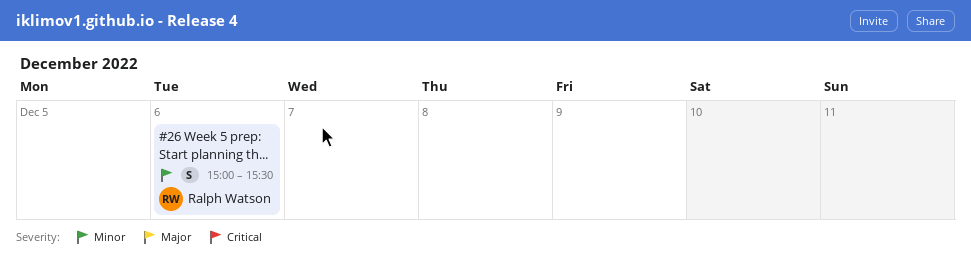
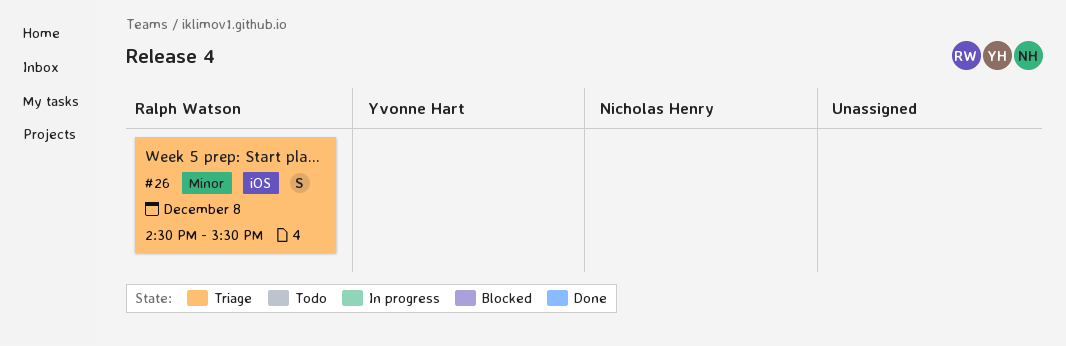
#26, day: Dec 6 -> Dec 8
#26, begins: 15:00 -> 14:30

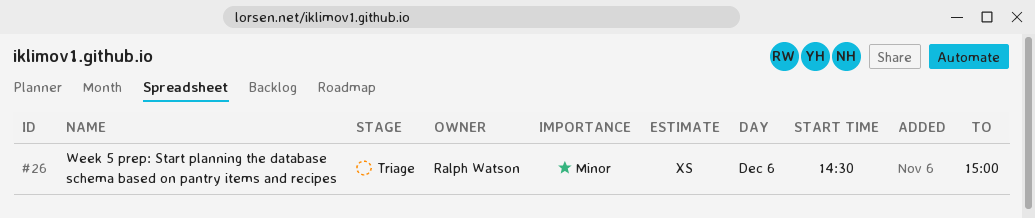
#26, estimate: S -> XS
#26, day: Dec 8 -> Dec 6
#26, ends: 15:30 -> 15:00

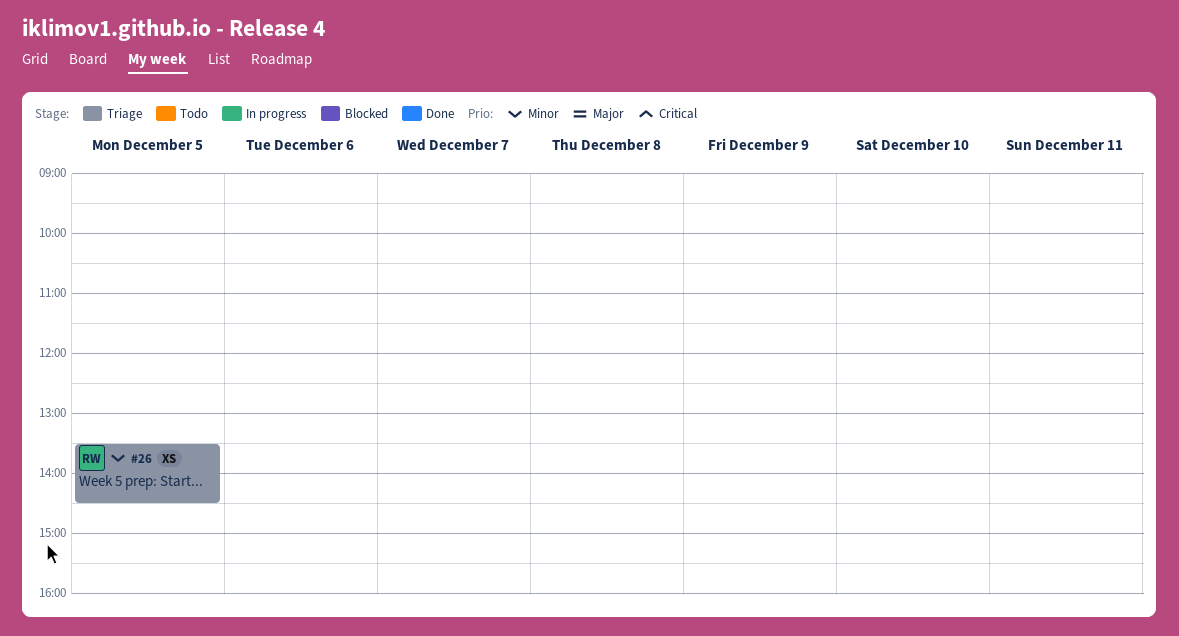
#26, day: Dec 6 -> Dec 5
#26, begins: 14:30 -> 13:30
#26, ends: 15:00 -> 14:30

